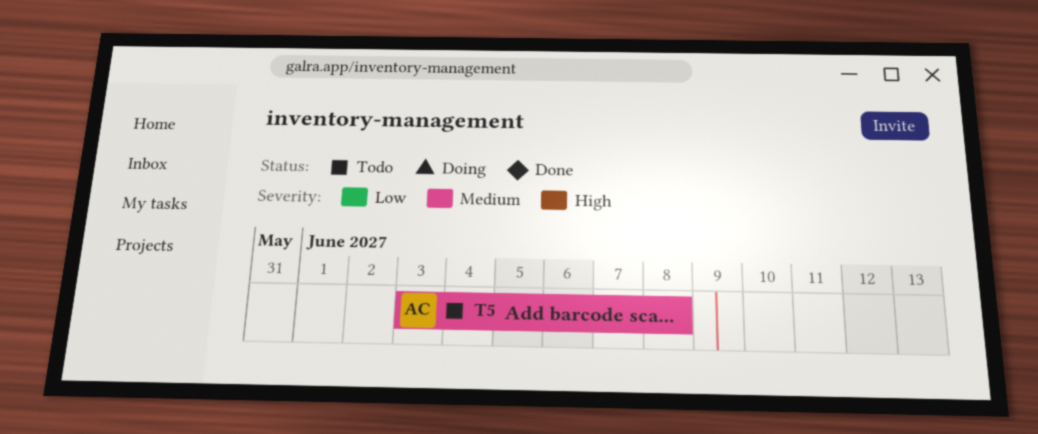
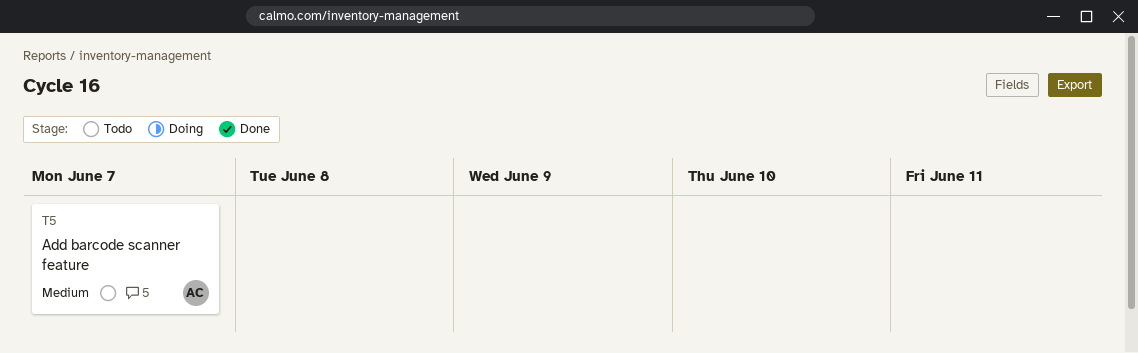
T5, due: Jun 8 -> Jun 7

